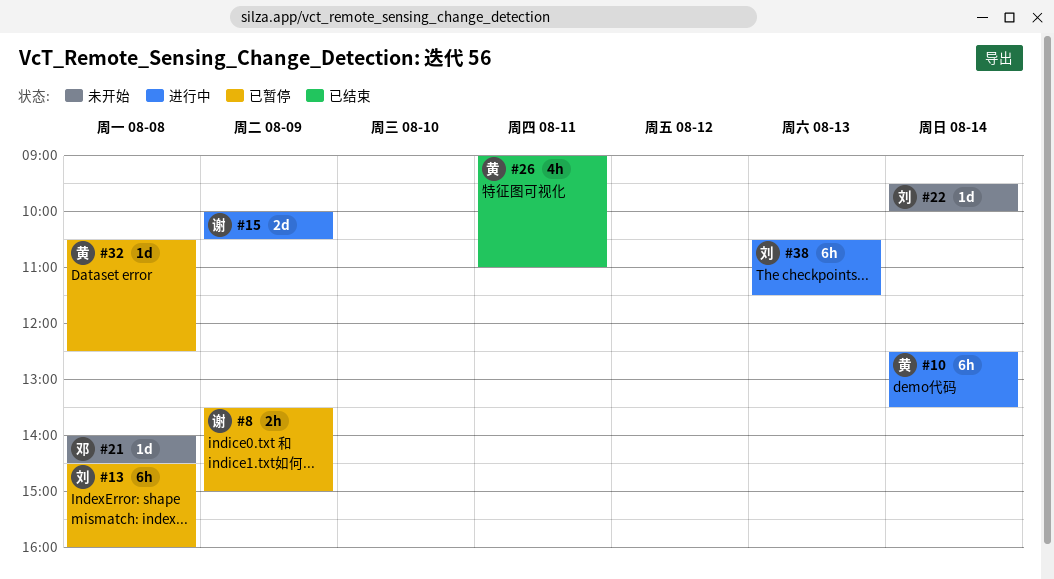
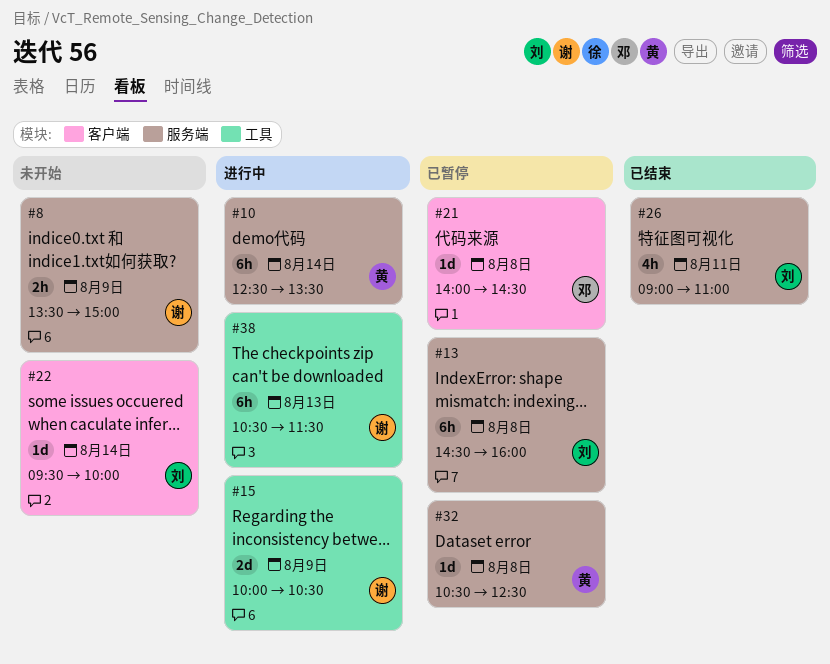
#8, status: 已暂停 -> 未开始
#21, status: 未开始 -> 已暂停
#26, owner: 黄 -> 刘
#38, owner: 刘 -> 谢

